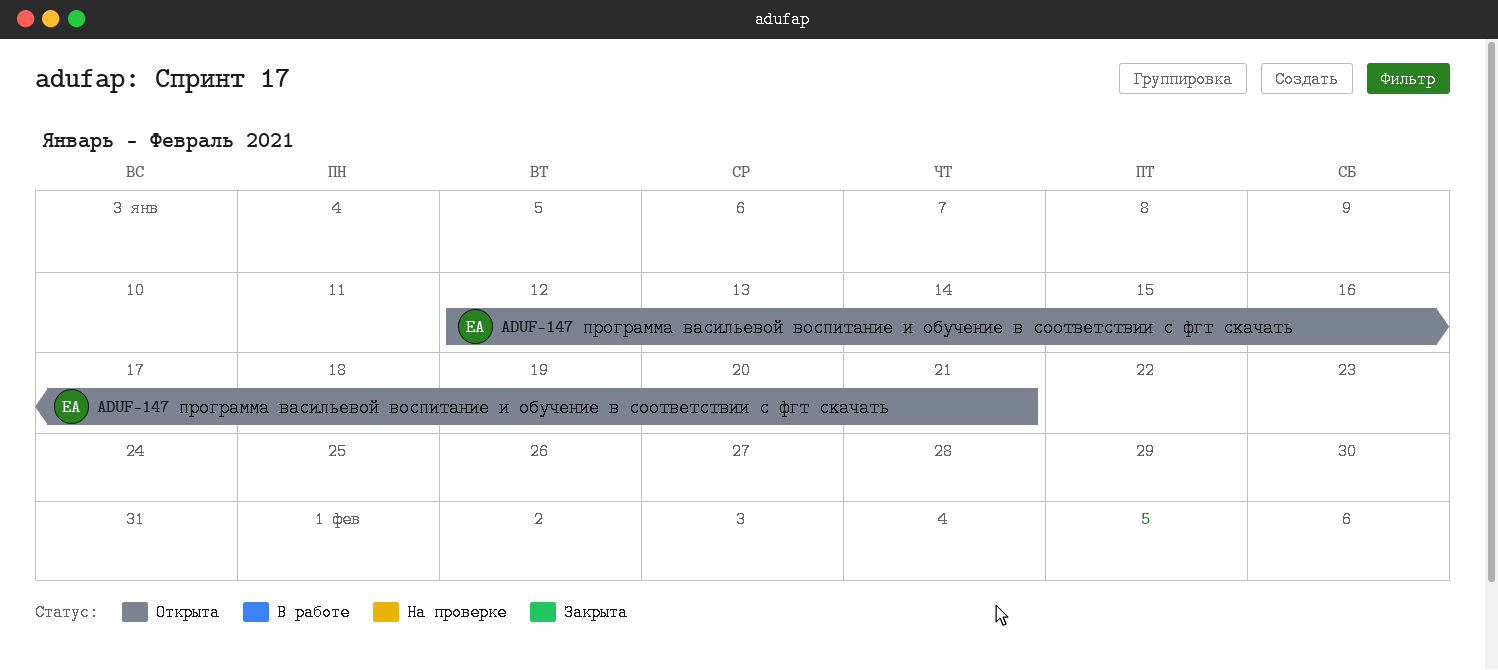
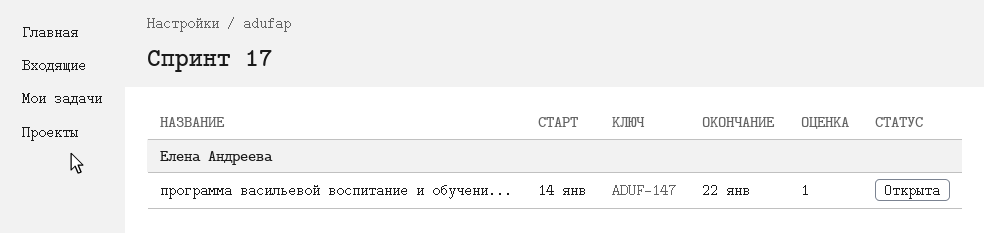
ADUF-147, start: Jan 12 -> Jan 14
ADUF-147, due: Jan 21 -> Jan 22

